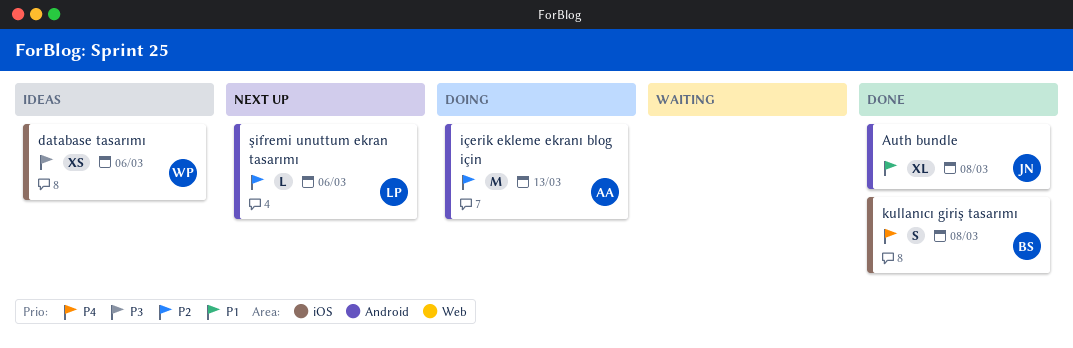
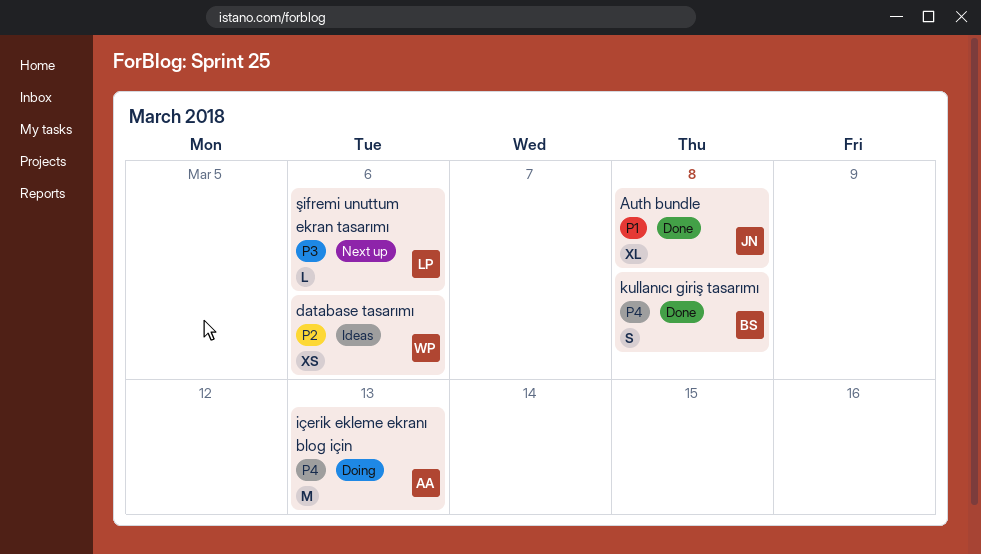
database tasarımı, priority: P3 -> P2
içerik ekleme ekranı blog için, priority: P2 -> P4
şifremi unuttum ekran tasarımı, priority: P2 -> P3

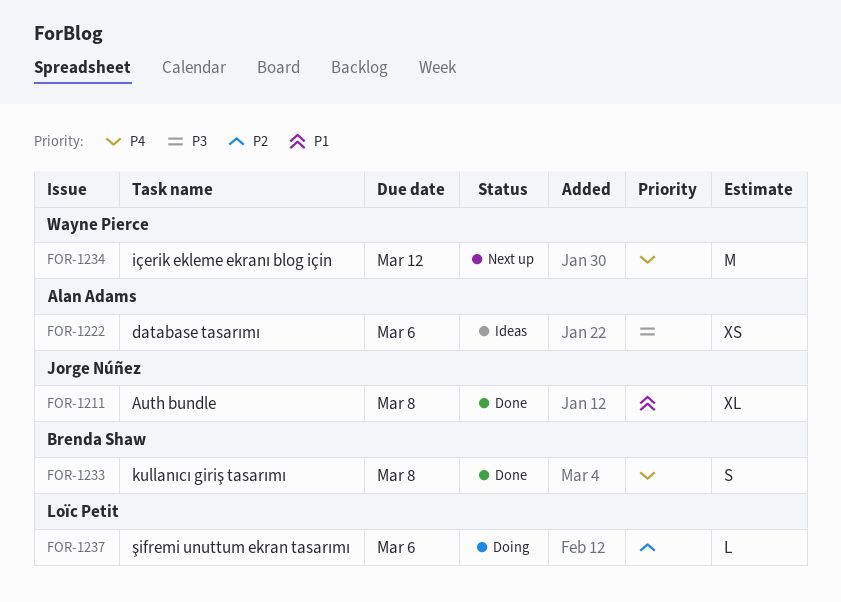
database tasarımı, owner: Wayne Pierce -> Alan Adams
database tasarımı, priority: P2 -> P3
içerik ekleme ekranı blog için, status: Doing -> Next up
içerik ekleme ekranı blog için, owner: Alan Adams -> Wayne Pierce
içerik ekleme ekranı blog için, due: Mar 13 -> Mar 12
şifremi unuttum ekran tasarımı, status: Next up -> Doing
şifremi unuttum ekran tasarımı, priority: P3 -> P2

